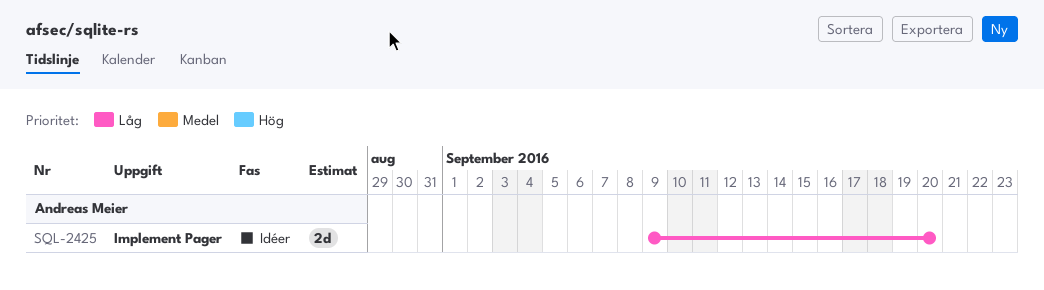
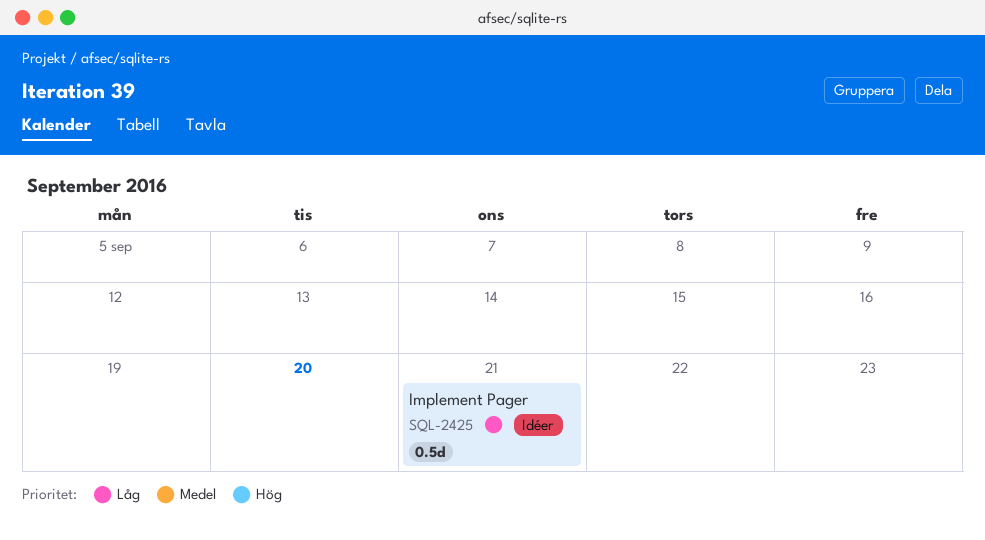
SQL-2425, estimate: 2d -> 0.5d
SQL-2425, due: Sep 20 -> Sep 21

